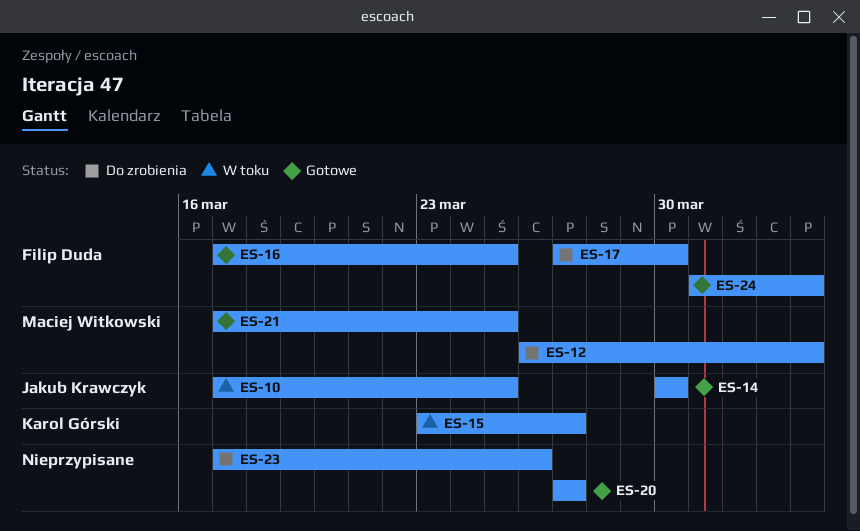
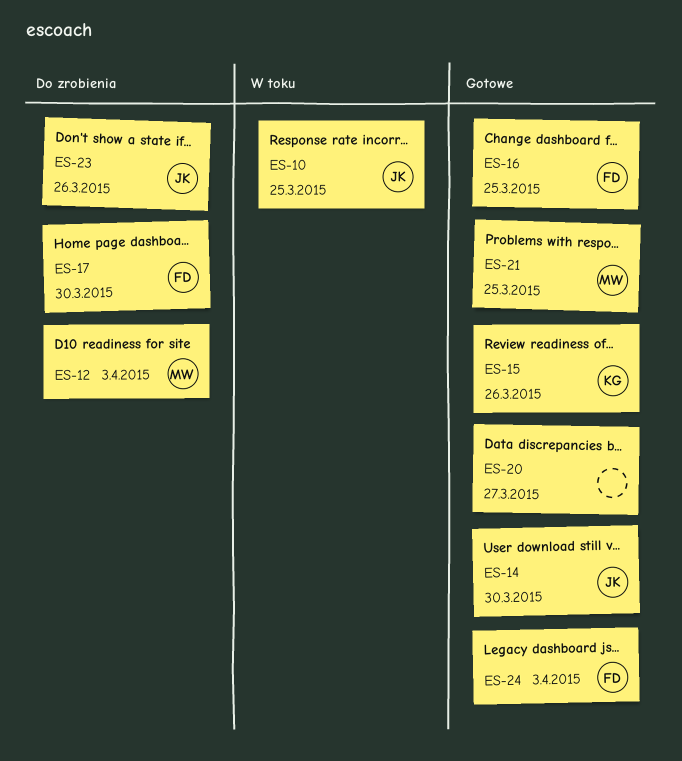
ES-15, status: W toku -> Gotowe
ES-15, due: Mar 27 -> Mar 26
ES-23, owner: none -> Jakub Krawczyk

